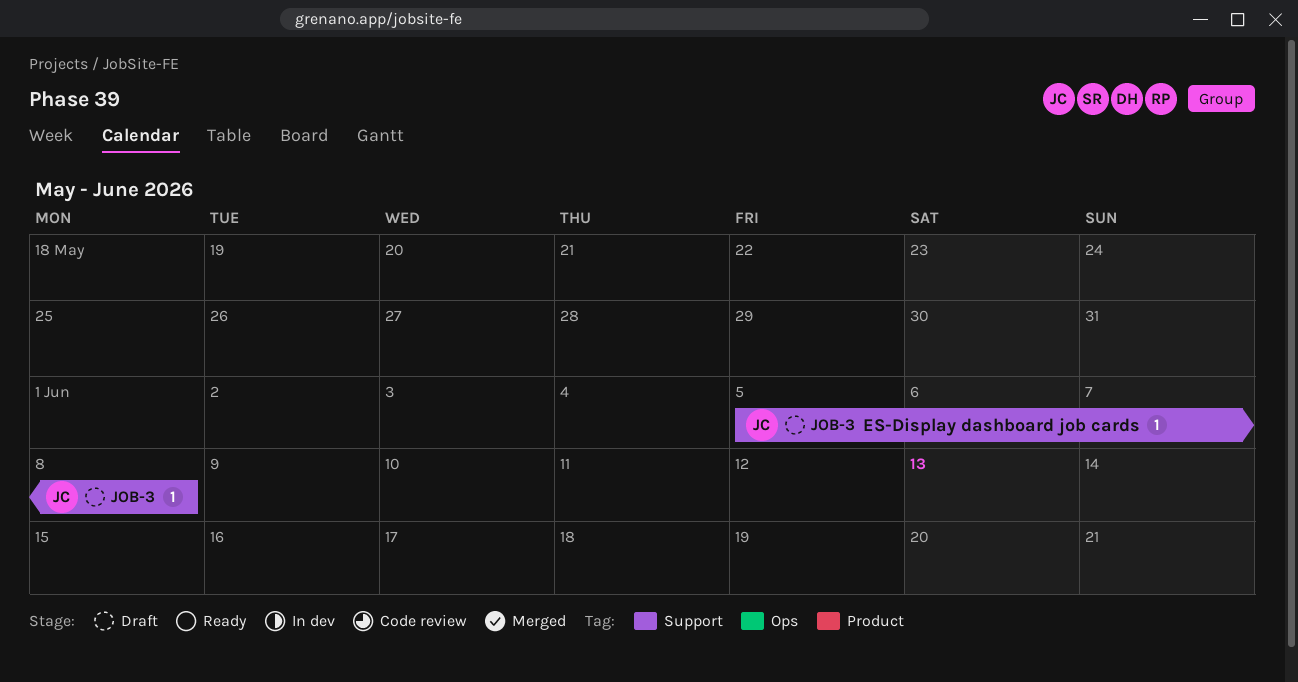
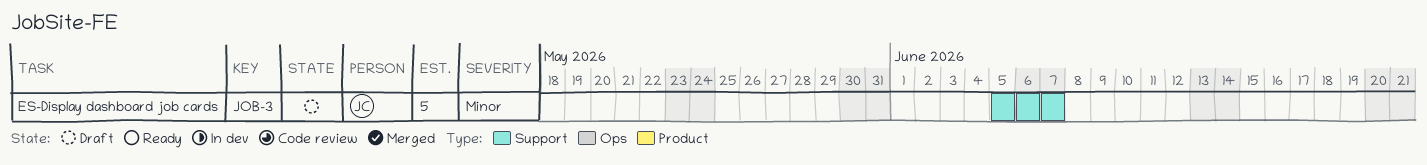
JOB-3, estimate: 1 -> 5
JOB-3, due: Jun 8 -> Jun 7

